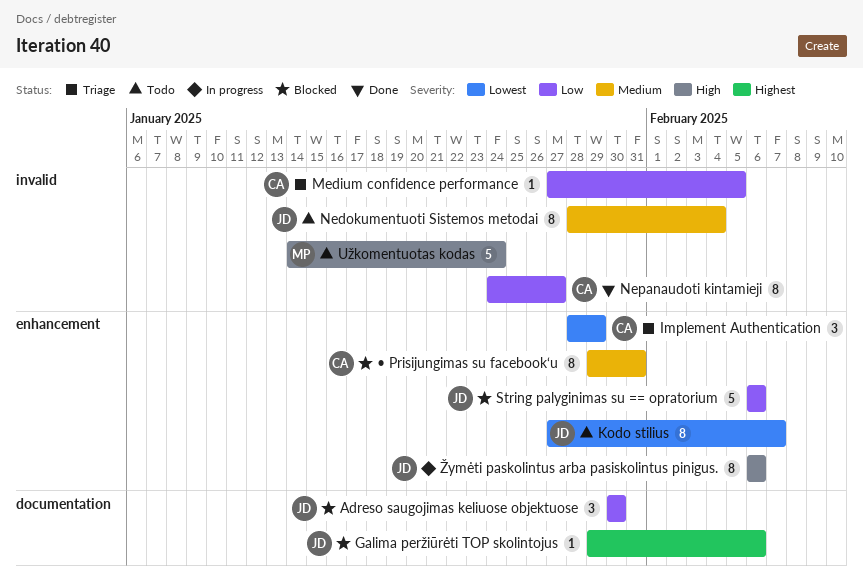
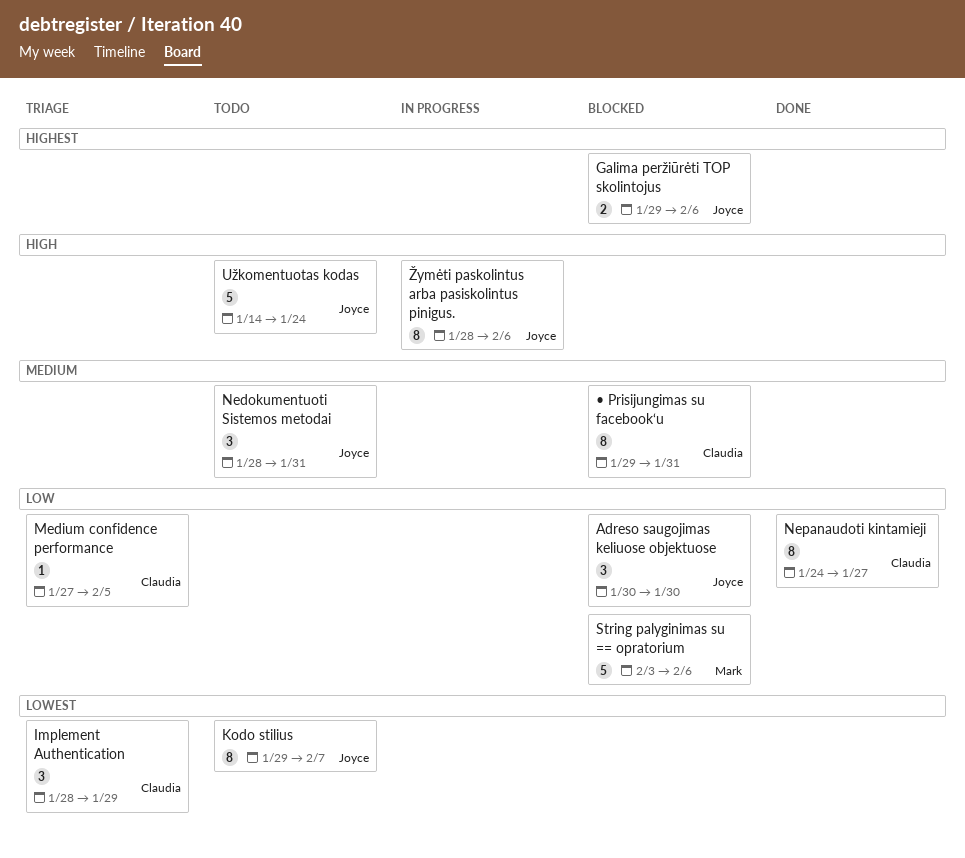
Galima peržiūrėti TOP skolintojus, estimate: 1 -> 2
Kodo stilius, start: Jan 27 -> Jan 29
Nedokumentuoti Sistemos metodai, estimate: 8 -> 3
Nedokumentuoti Sistemos metodai, due: Feb 4 -> Jan 31
String palyginimas su == opratorium, owner: Joyce -> Mark
String palyginimas su == opratorium, start: Feb 6 -> Feb 3
Užkomentuotas kodas, owner: Mark -> Joyce
Žymėti paskolintus arba pasiskolintus pinigus., start: Feb 6 -> Jan 28

